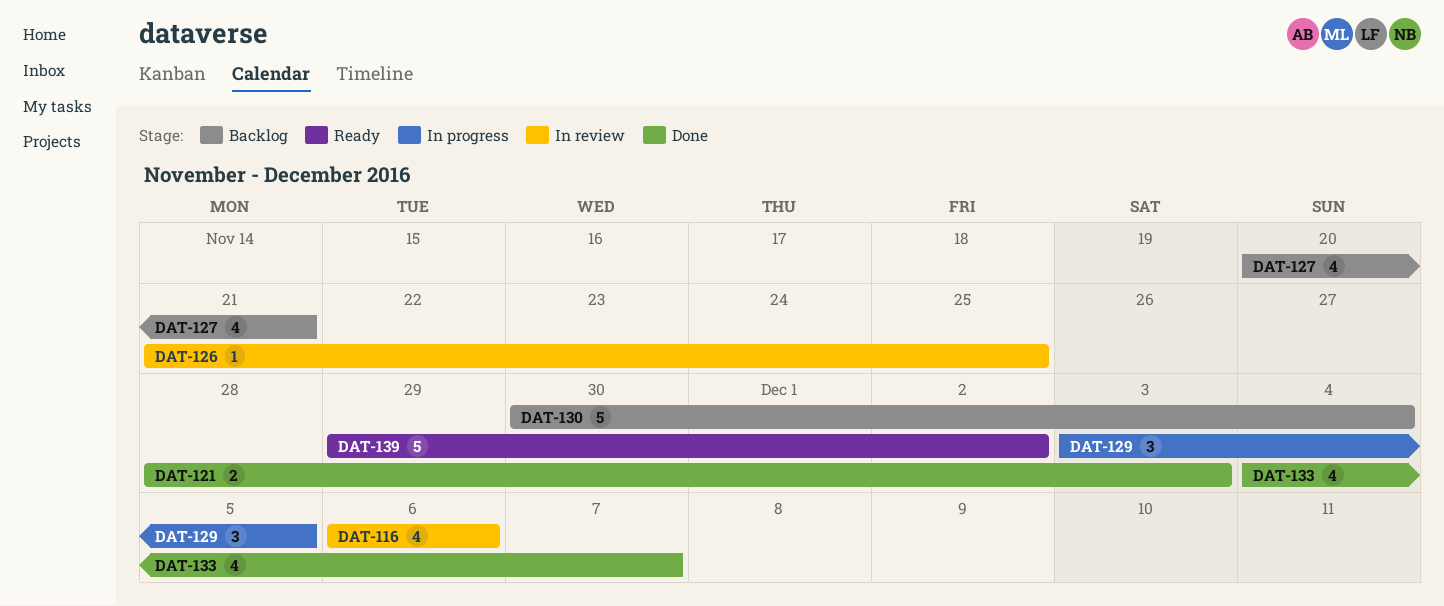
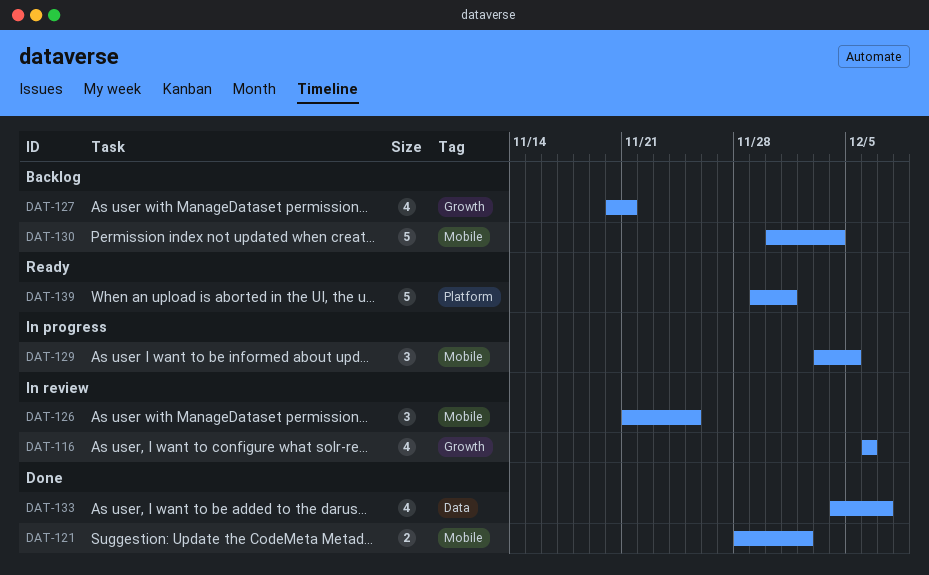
DAT-121, due: Dec 3 -> Dec 2
DAT-126, estimate: 1 -> 3
DAT-139, due: Dec 2 -> Dec 1

